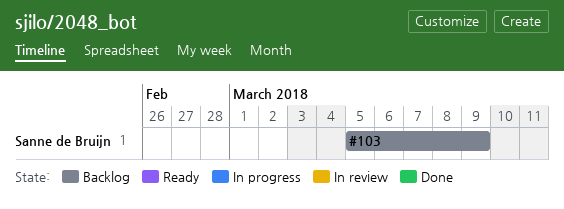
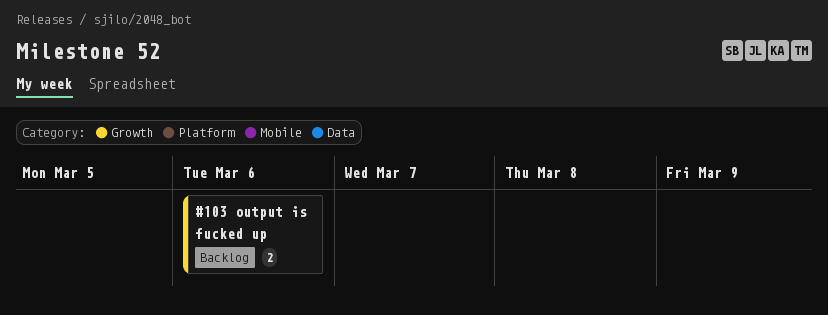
#103, due: Mar 9 -> Mar 6

